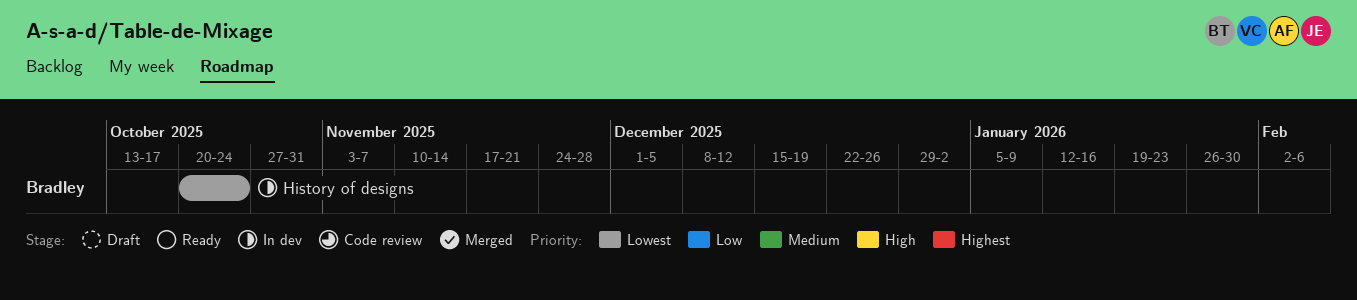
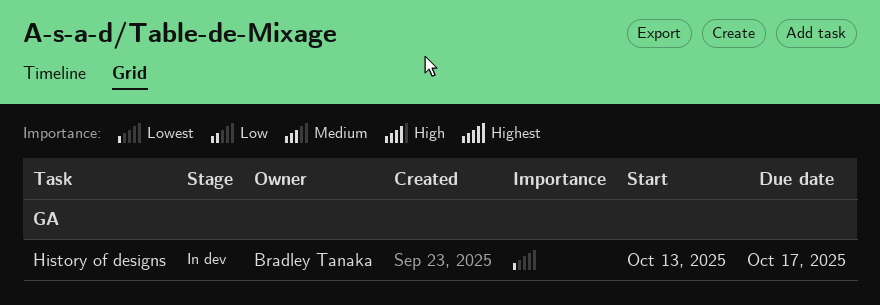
History of designs, start: Oct 20 -> Oct 13
History of designs, due: Oct 24 -> Oct 17

